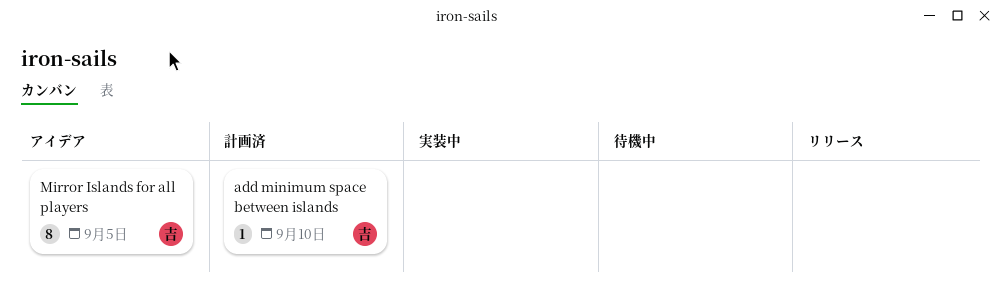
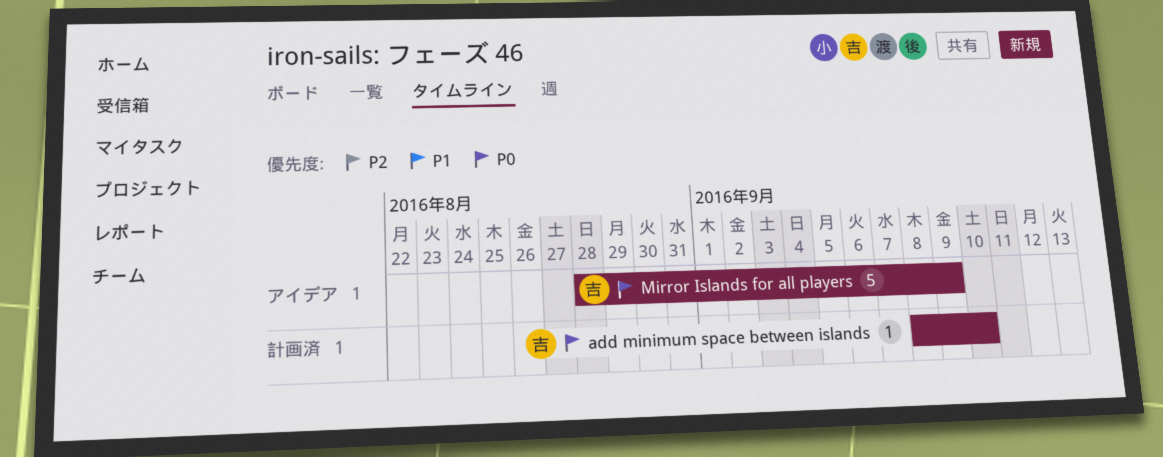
Mirror Islands for all players, estimate: 8 -> 5
Mirror Islands for all players, due: Sep 5 -> Sep 9

